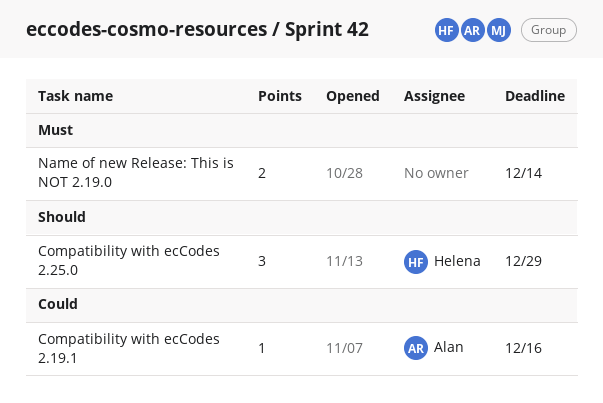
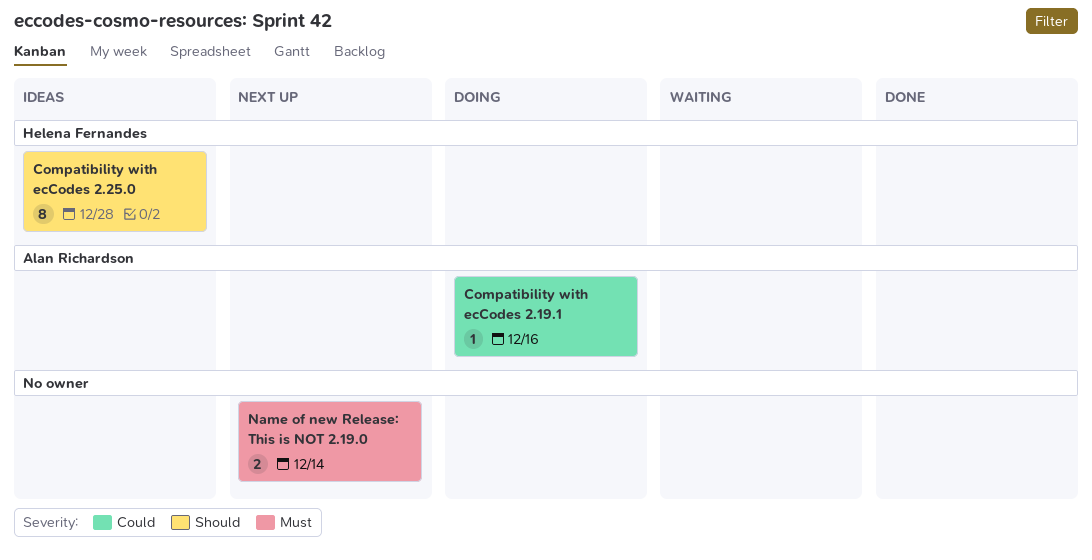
Compatibility with ecCodes 2.25.0, estimate: 3 -> 8
Compatibility with ecCodes 2.25.0, due: Dec 29 -> Dec 28

